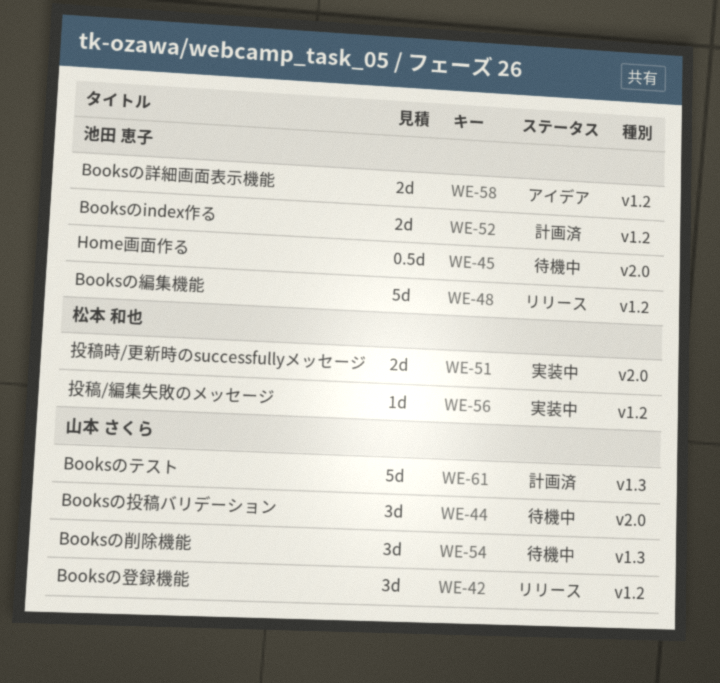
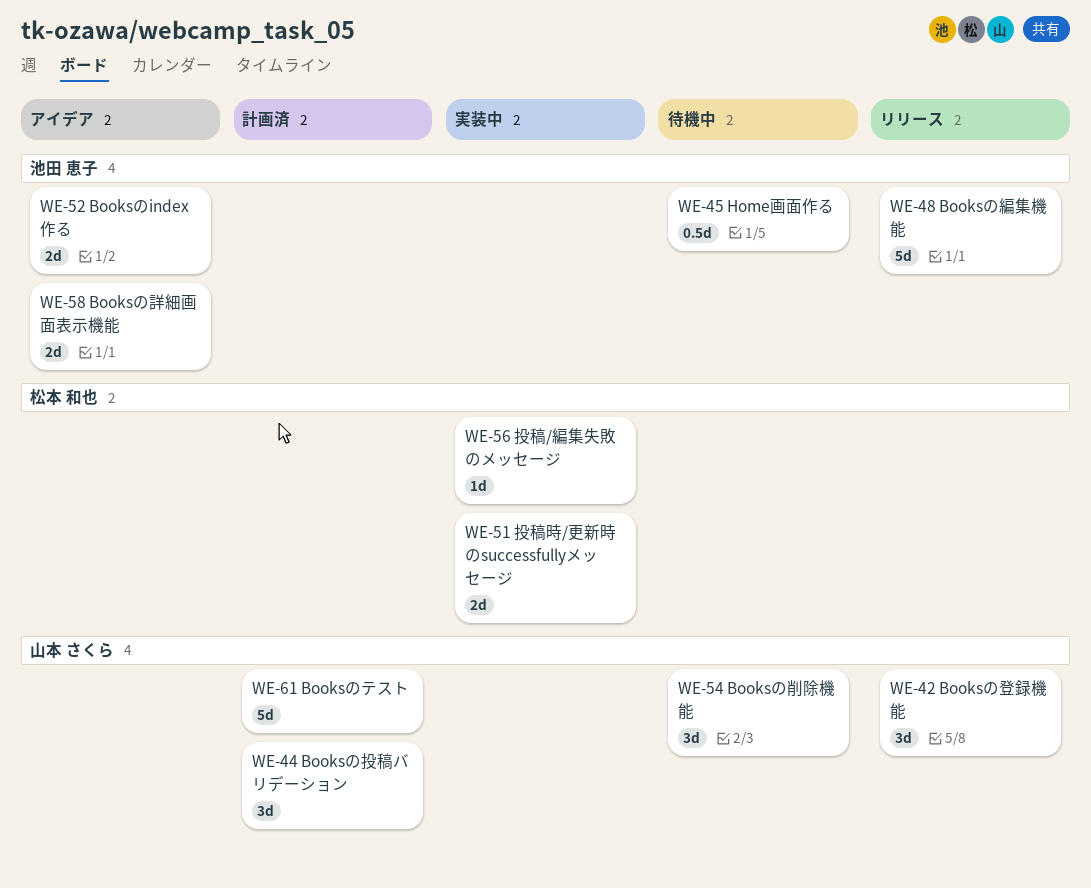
WE-44, status: 待機中 -> 計画済
WE-52, status: 計画済 -> アイデア

